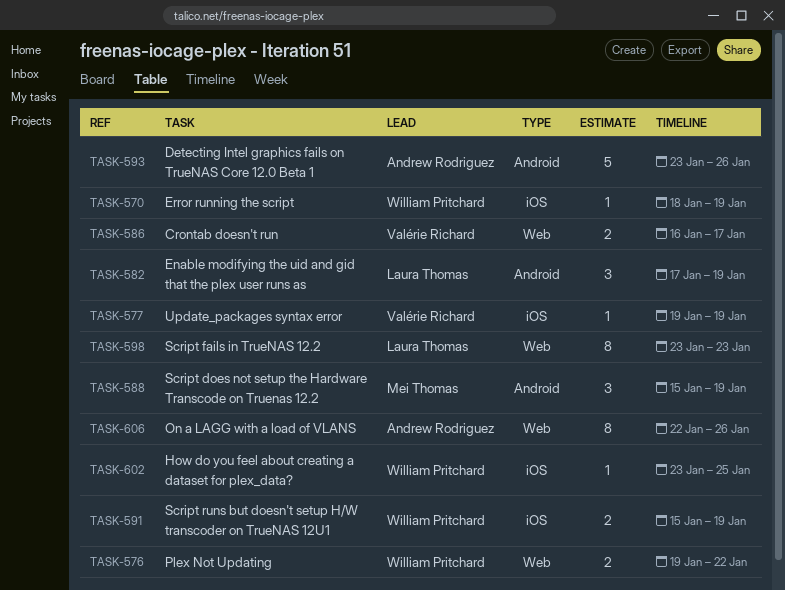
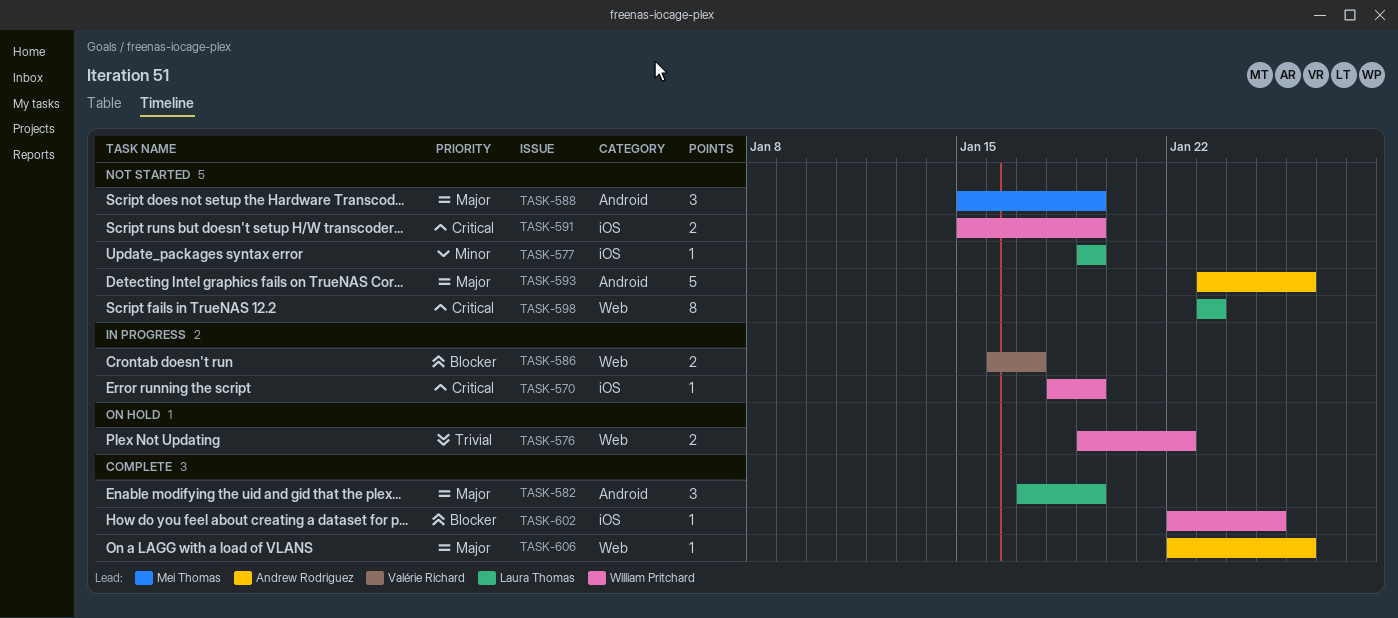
TASK-577, owner: Valérie Richard -> Laura Thomas
TASK-602, start: Jan 23 -> Jan 22
TASK-606, estimate: 8 -> 1

